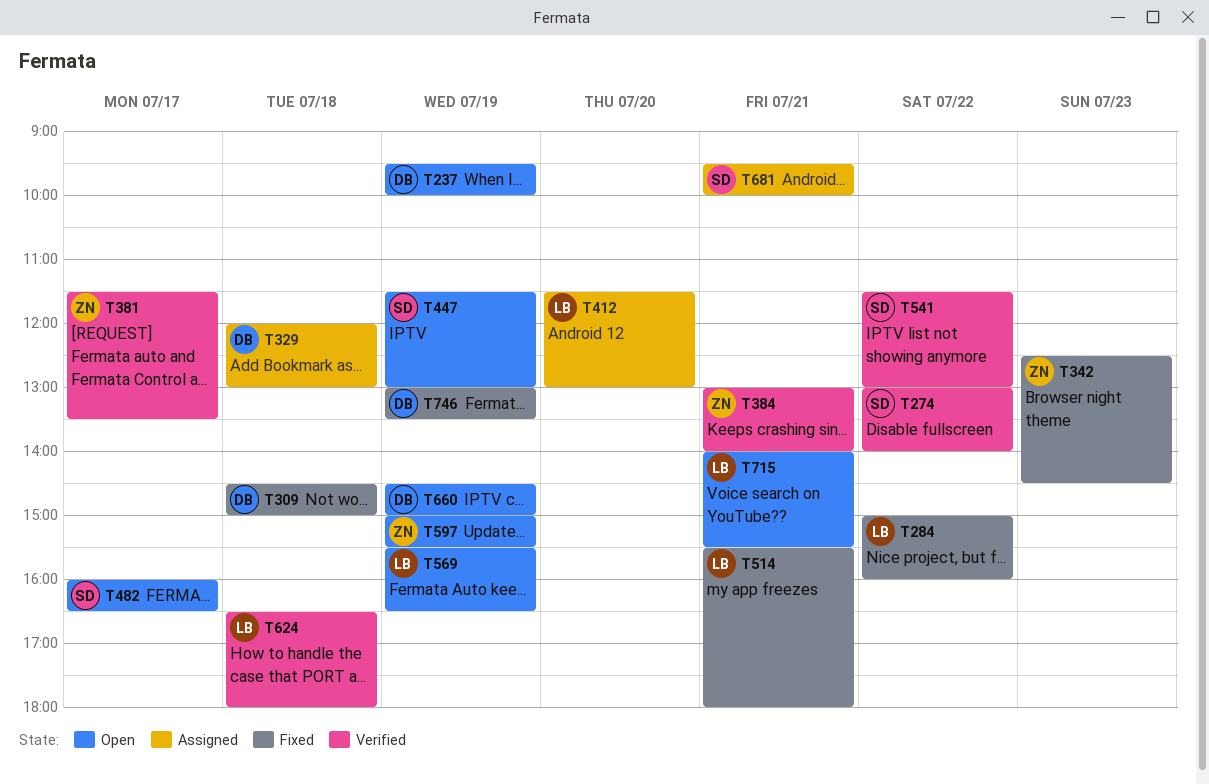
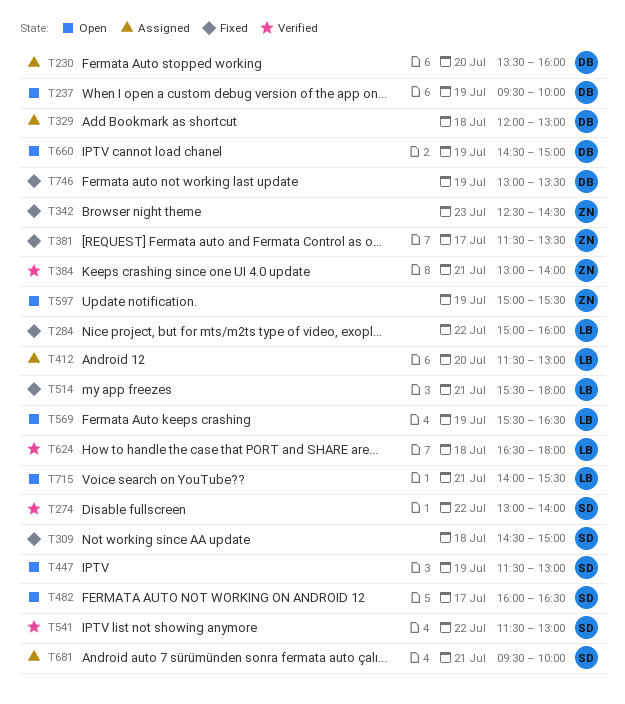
T230: none -> present
T309, owner: DB -> SD
T381, status: Verified -> Fixed

